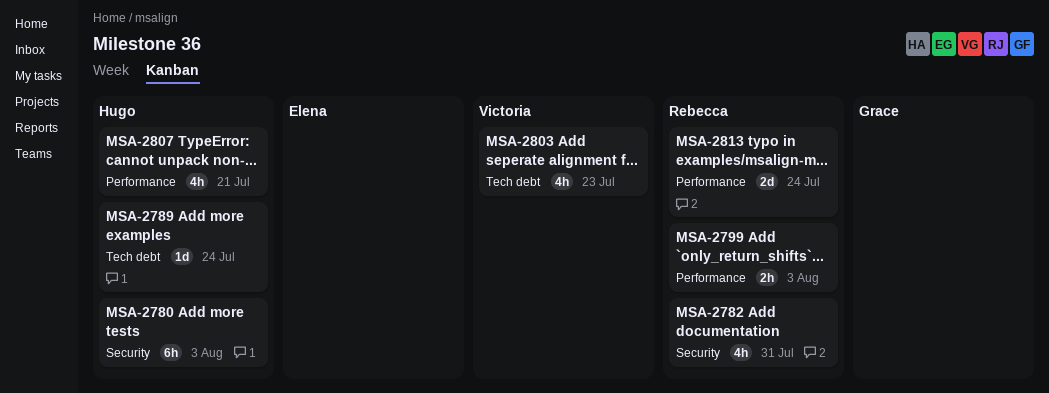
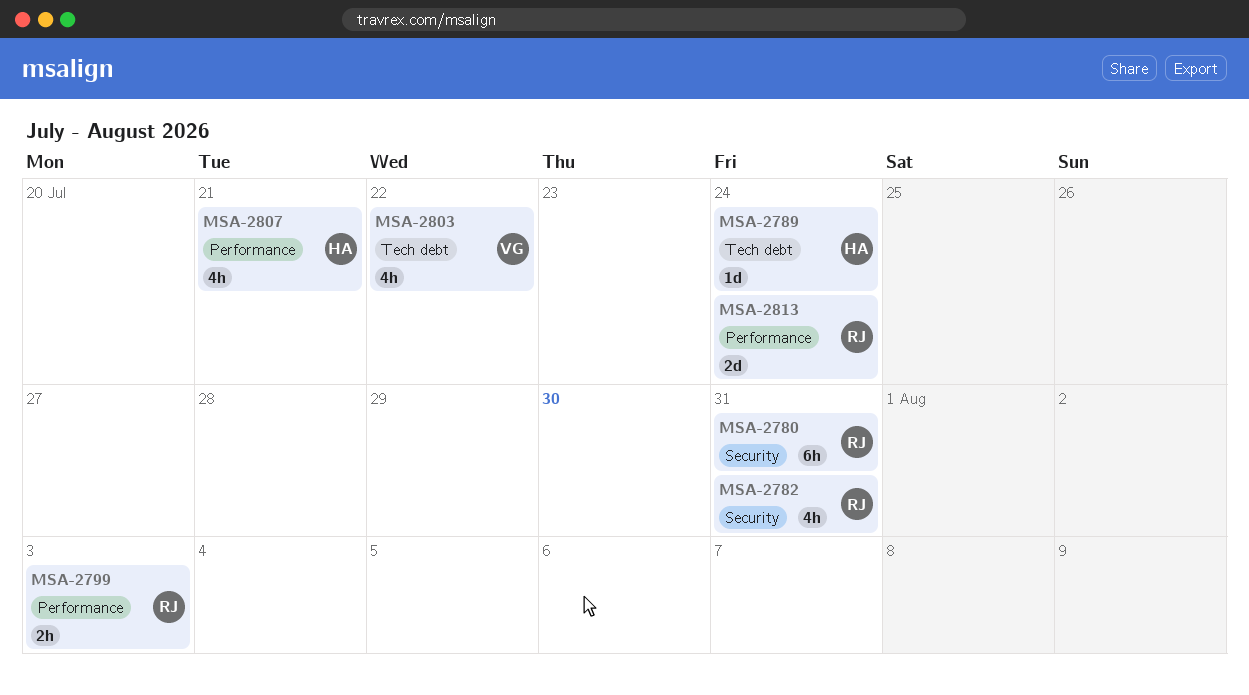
MSA-2780, owner: Hugo -> Rebecca
MSA-2780, due: Aug 3 -> Jul 31
MSA-2803, due: Jul 23 -> Jul 22

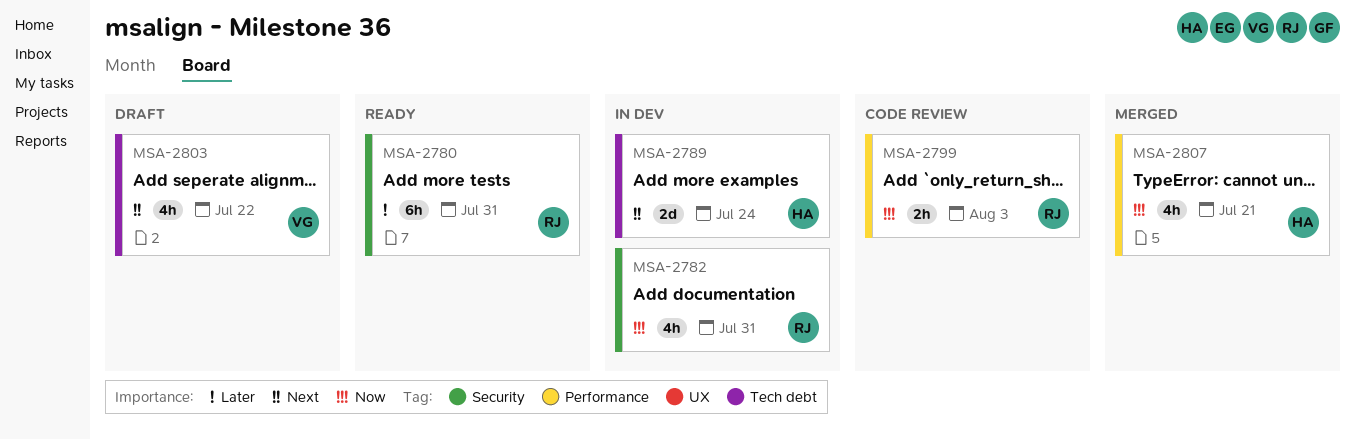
MSA-2789, estimate: 1d -> 2d
MSA-2813: present -> none

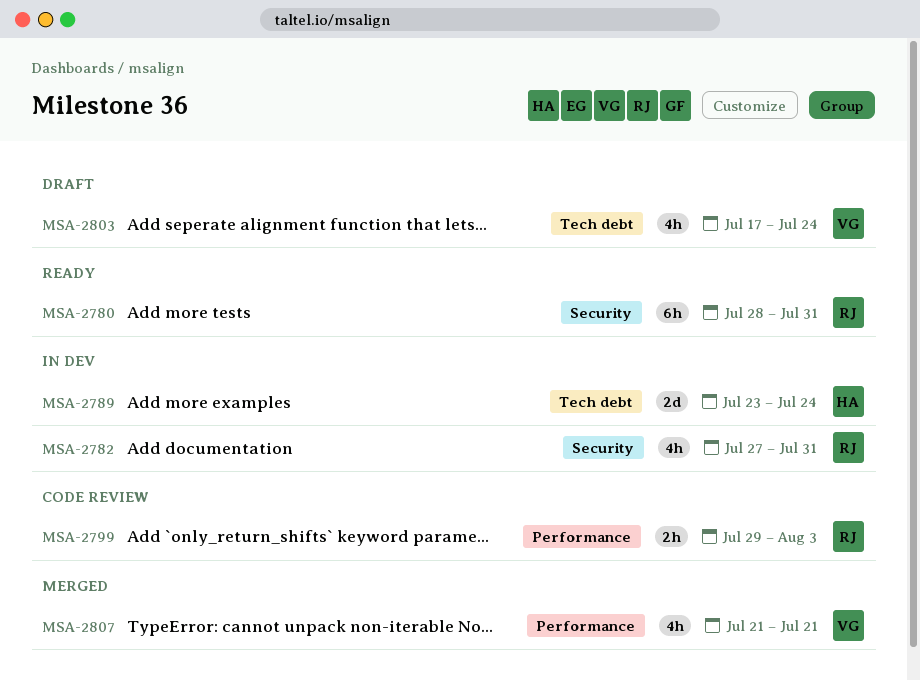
MSA-2803, due: Jul 22 -> Jul 24
MSA-2807, owner: HA -> VG

